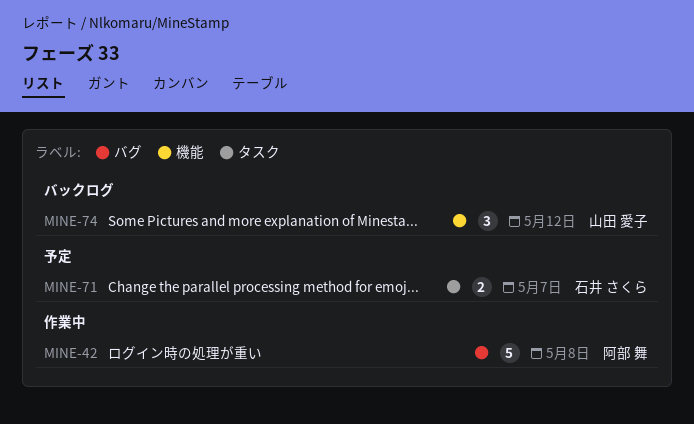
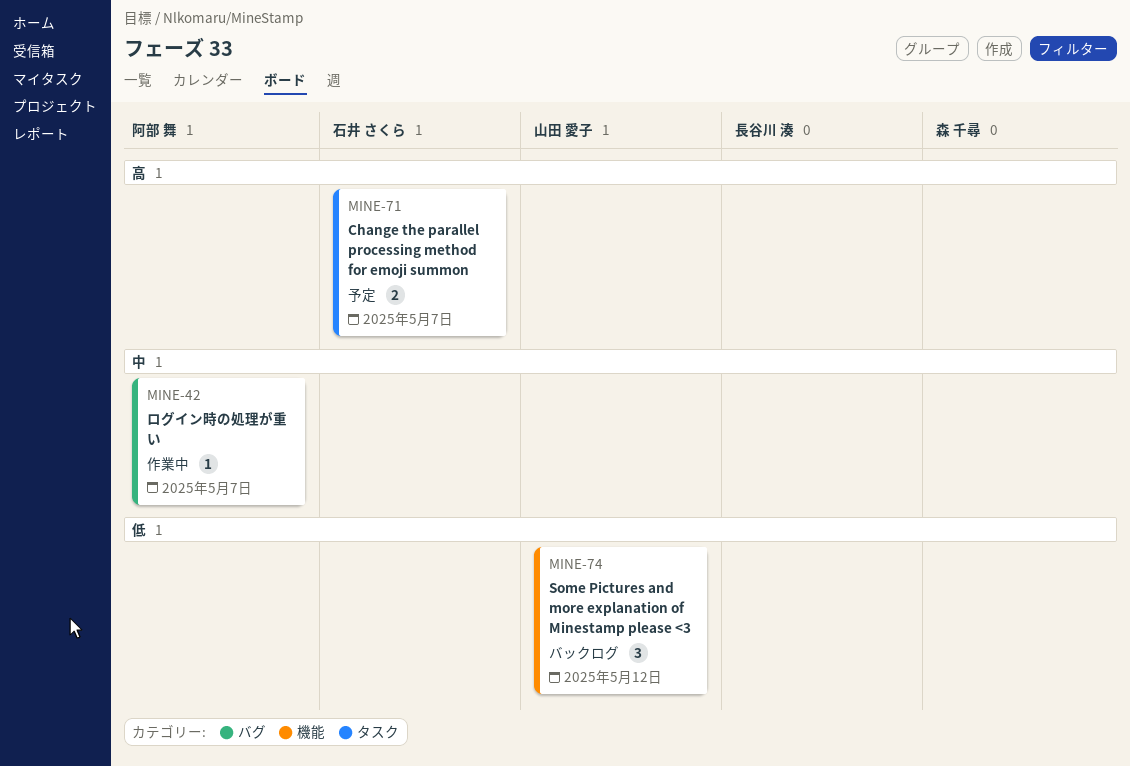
MINE-42, estimate: 5 -> 1
MINE-42, due: May 8 -> May 7

